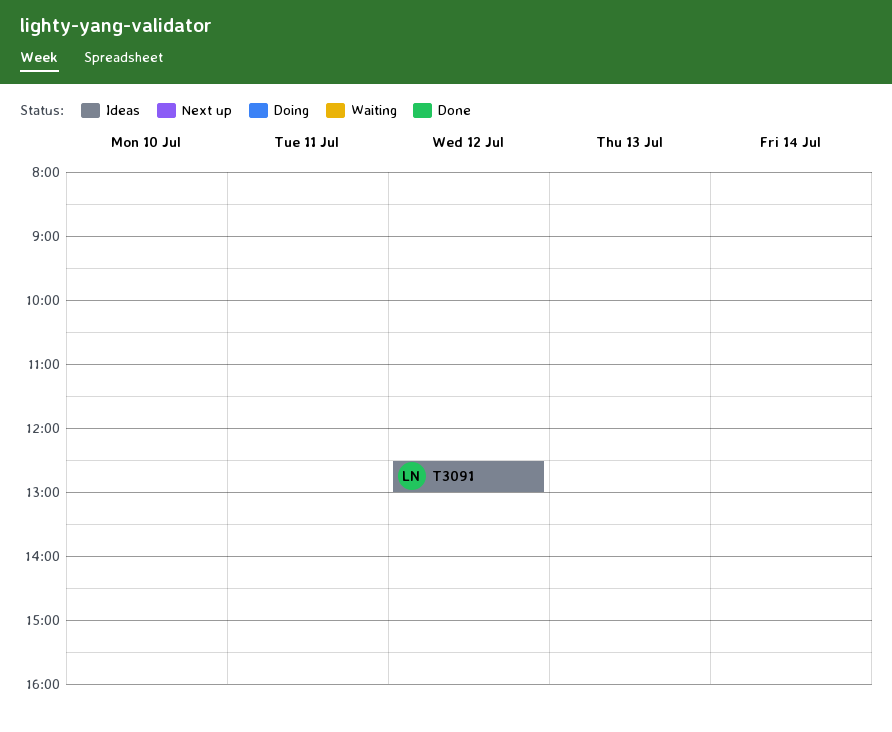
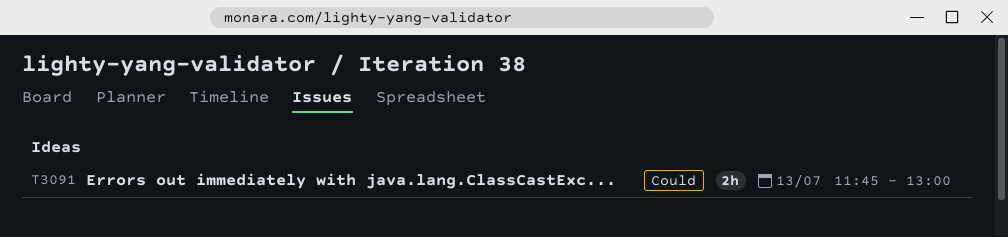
T3091, day: Jul 12 -> Jul 13
T3091, begins: 12:30 -> 11:45

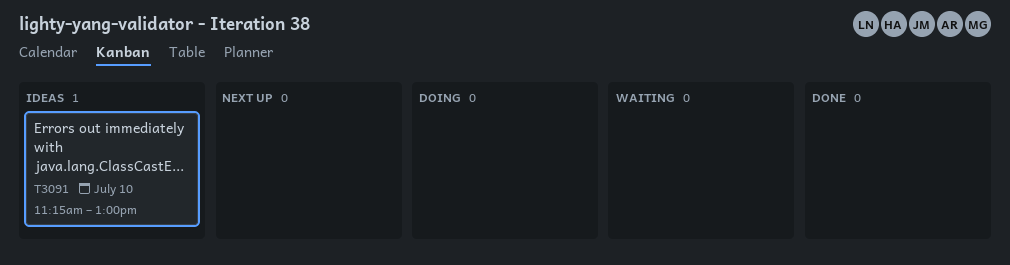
T3091, day: Jul 13 -> Jul 10
T3091, begins: 11:45 -> 11:15

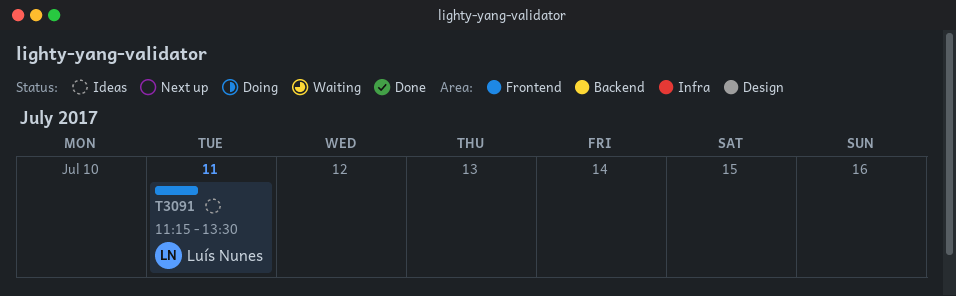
T3091, day: Jul 10 -> Jul 11
T3091, ends: 13:00 -> 13:30

